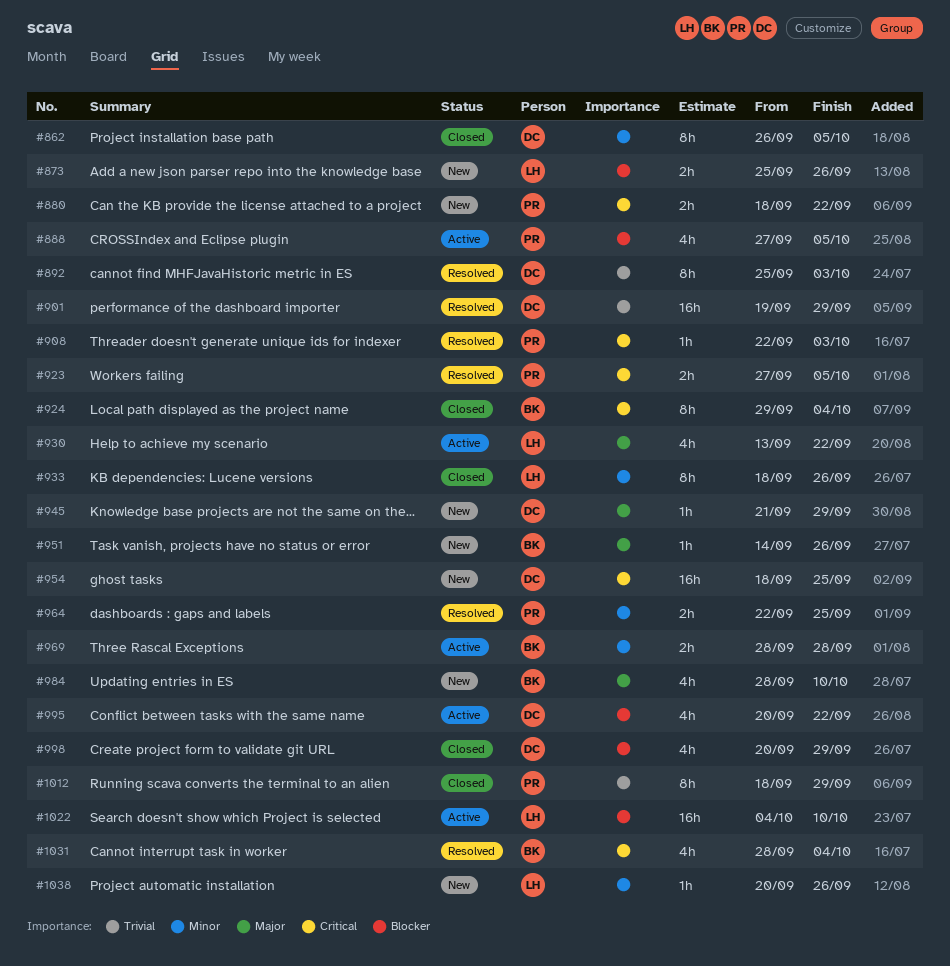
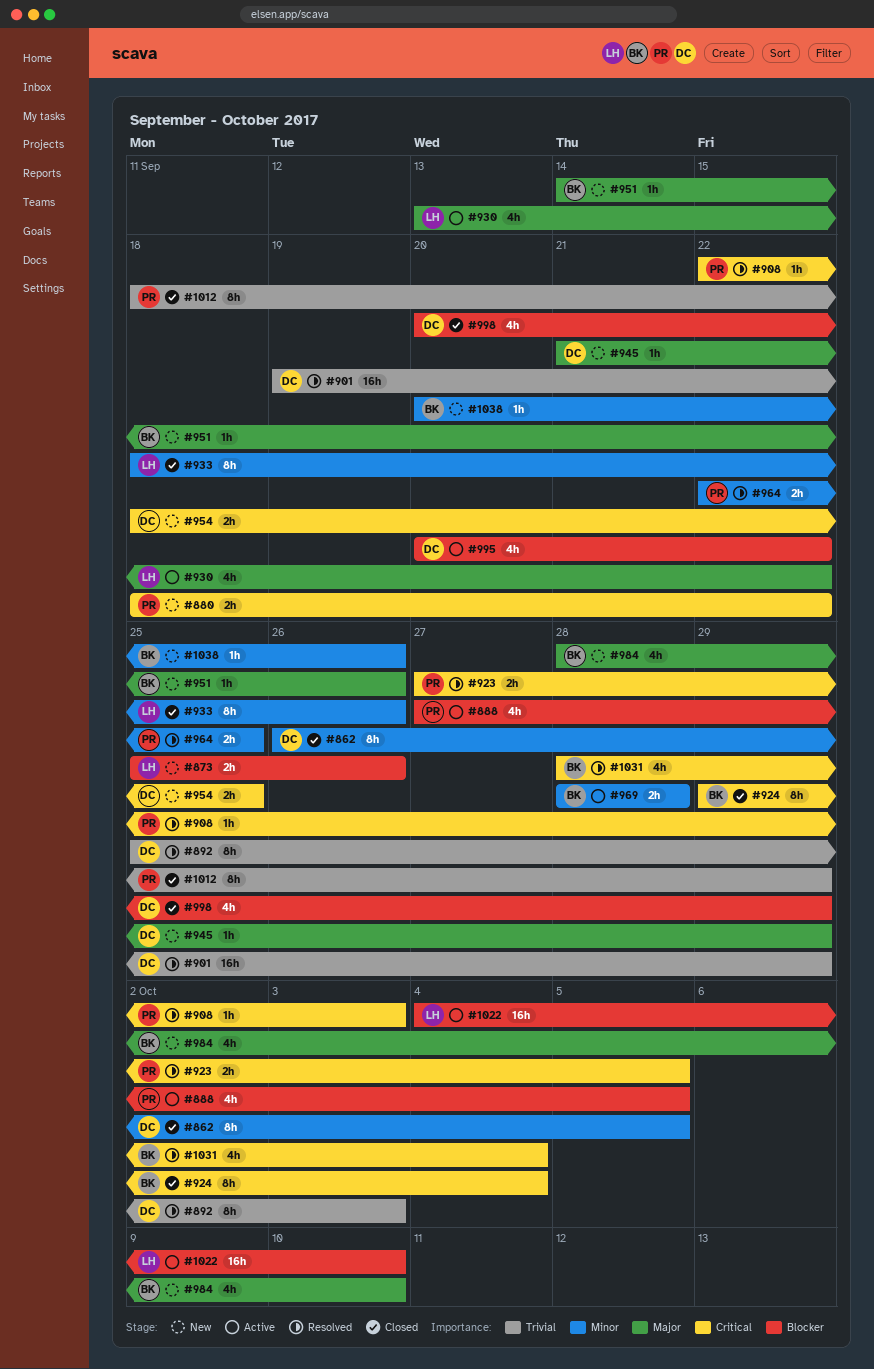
#954, estimate: 16h -> 2h
#1038, owner: LH -> BK

